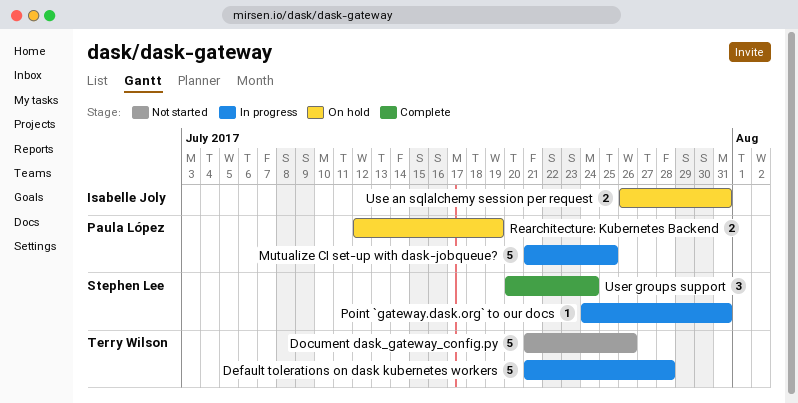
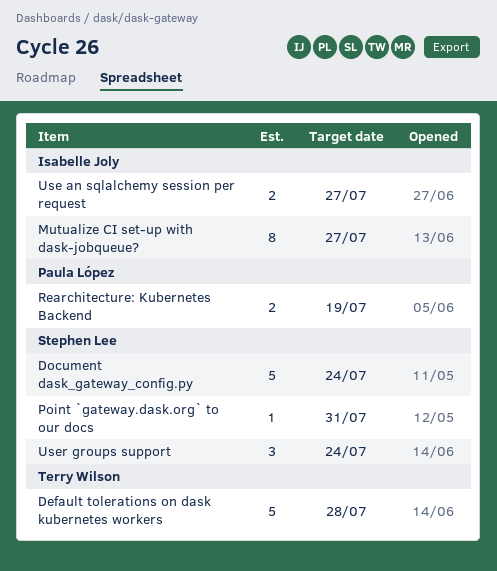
Document dask_gateway_config.py, owner: Terry Wilson -> Stephen Lee
Document dask_gateway_config.py, due: Jul 26 -> Jul 24
Mutualize CI set-up with dask-jobqueue?, owner: Paula López -> Isabelle Joly
Mutualize CI set-up with dask-jobqueue?, estimate: 5 -> 8
Mutualize CI set-up with dask-jobqueue?, due: Jul 25 -> Jul 27
Use an sqlalchemy session per request, due: Jul 31 -> Jul 27

